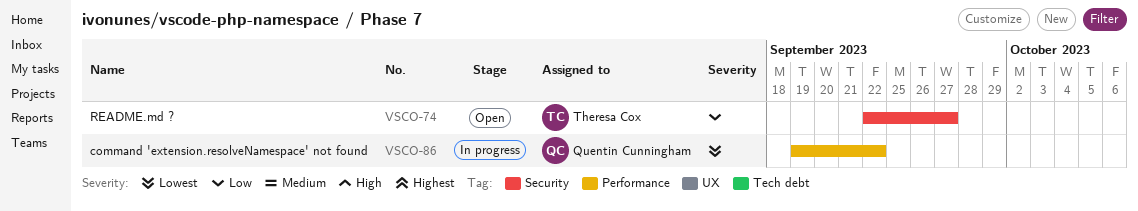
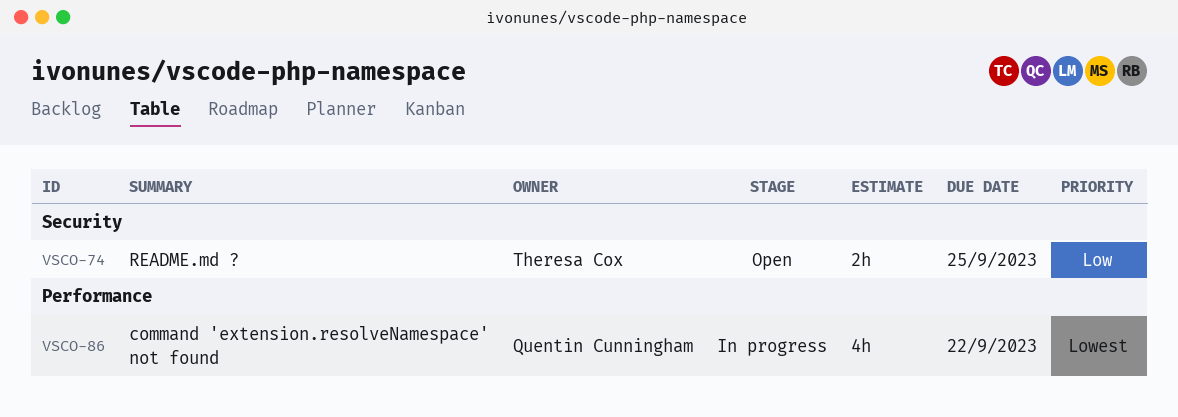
VSCO-74, due: Sep 27 -> Sep 25

